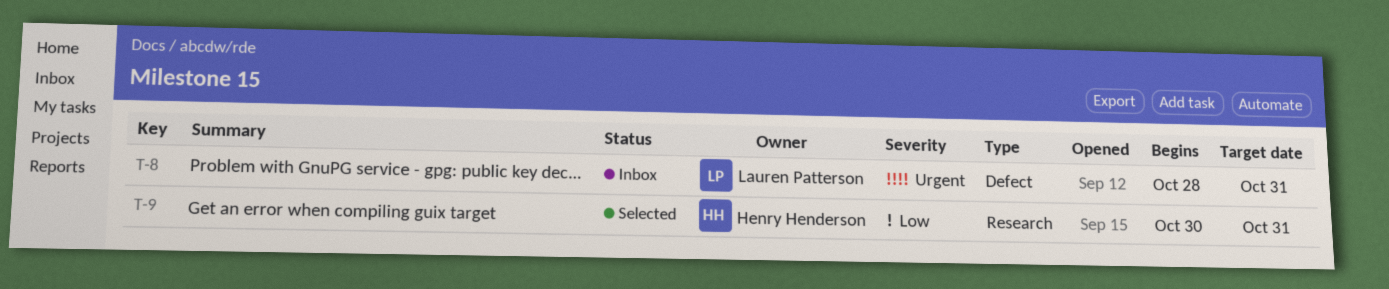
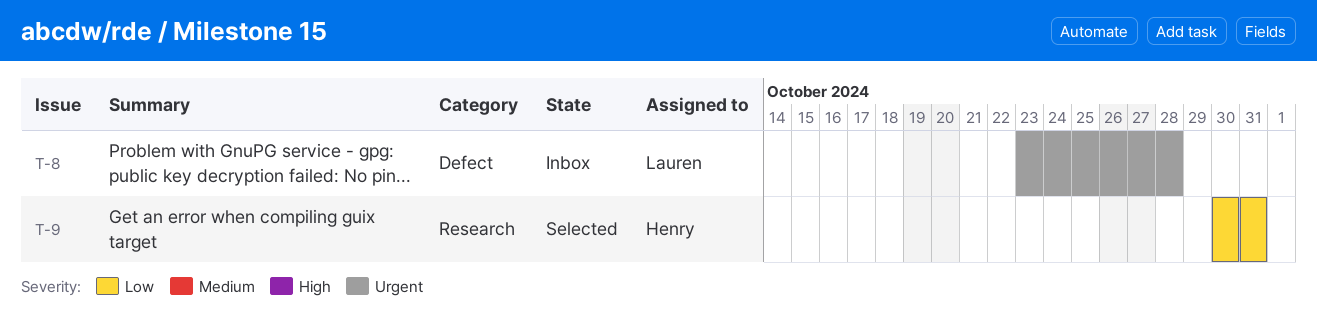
T-8, start: Oct 28 -> Oct 23
T-8, due: Oct 31 -> Oct 28

